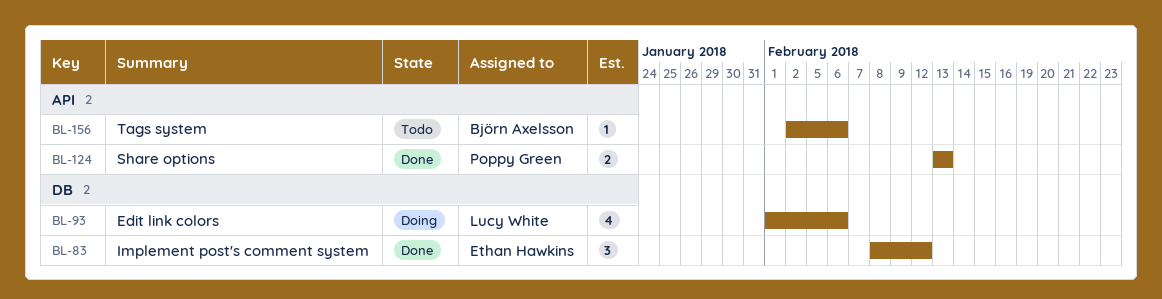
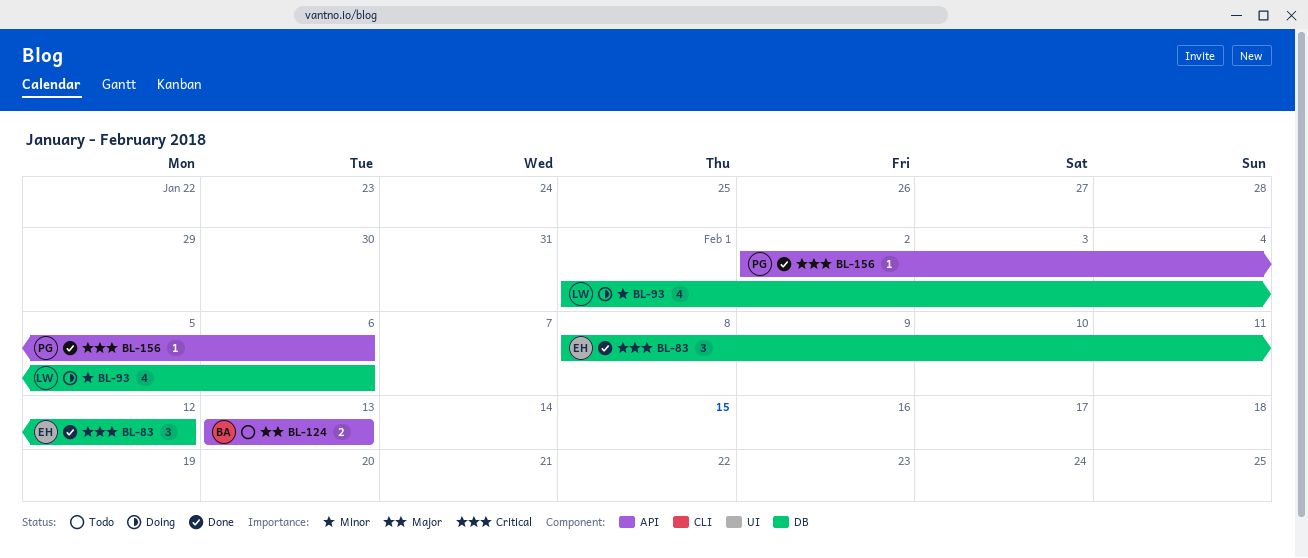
BL-124, status: Done -> Todo
BL-124, owner: Poppy Green -> Björn Axelsson
BL-156, status: Todo -> Done
BL-156, owner: Björn Axelsson -> Poppy Green

